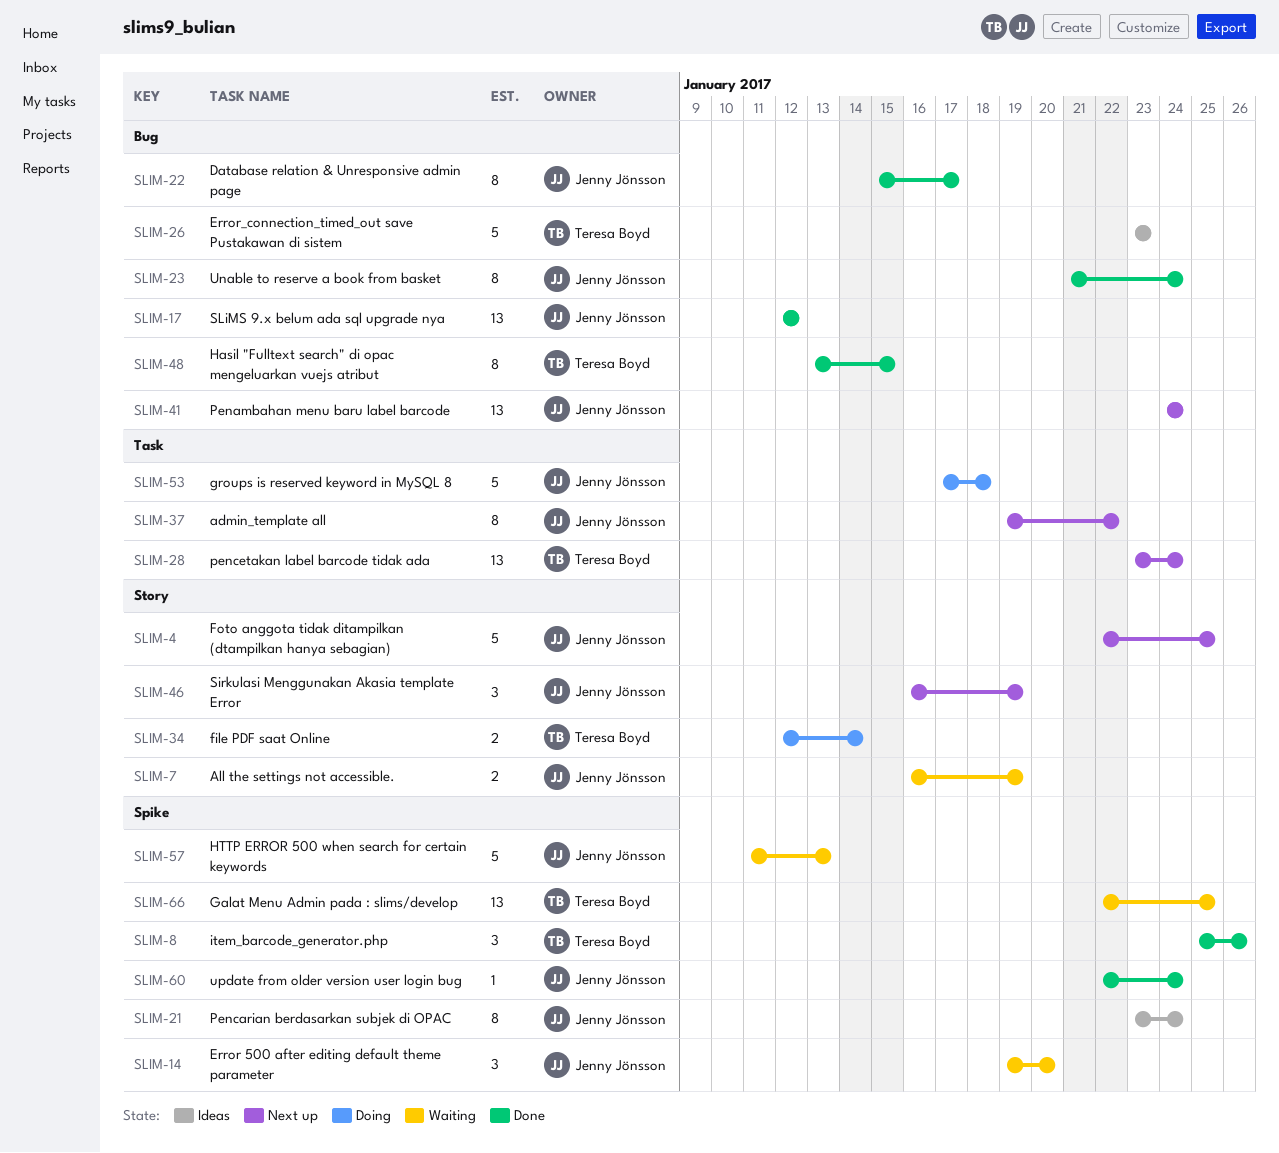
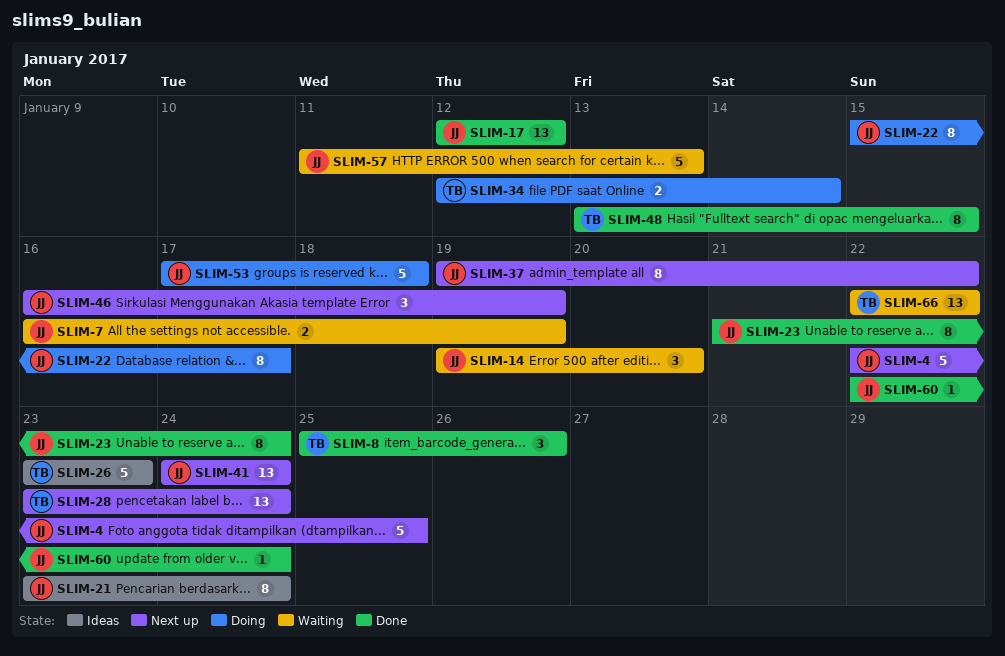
SLIM-22, status: Done -> Doing
SLIM-66, due: Jan 25 -> Jan 22

